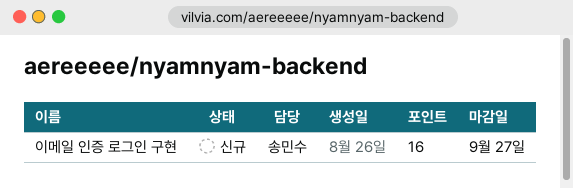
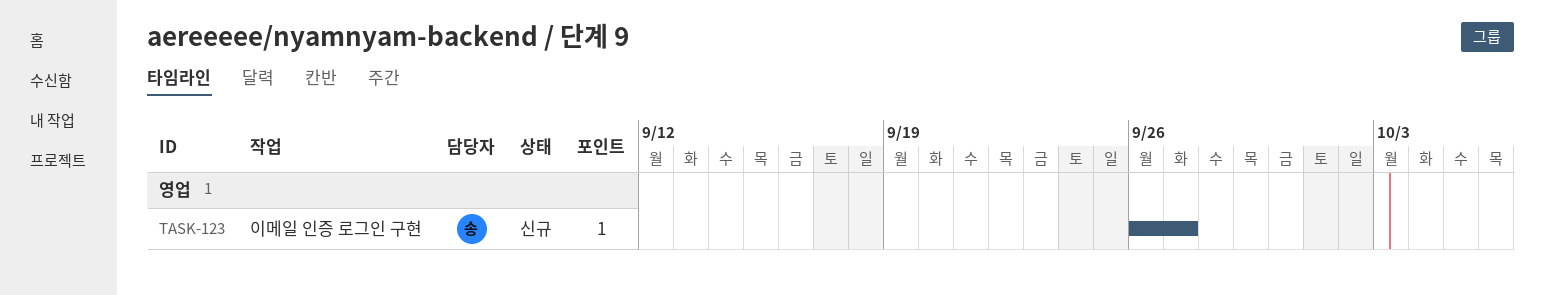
이메일 인증 로그인 구현, estimate: 16 -> 1

